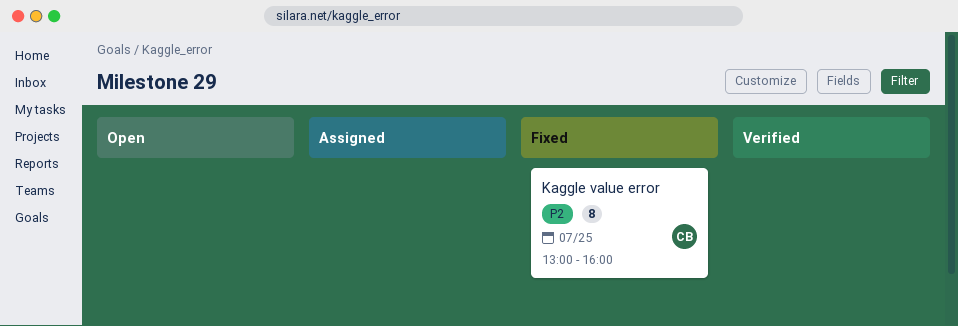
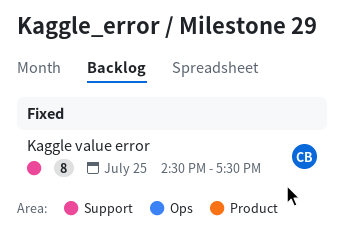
Kaggle value error, begins: 13:00 -> 14:30
Kaggle value error, ends: 16:00 -> 17:30

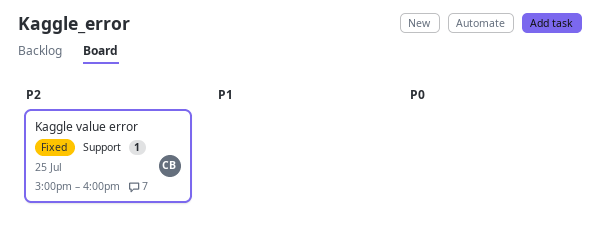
Kaggle value error, estimate: 8 -> 1
Kaggle value error, begins: 14:30 -> 15:00
Kaggle value error, ends: 17:30 -> 16:00

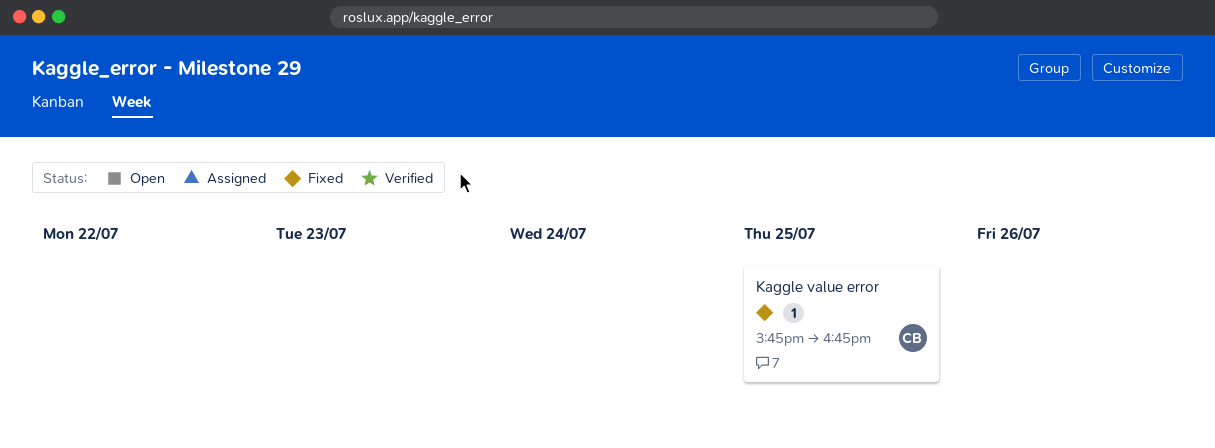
Kaggle value error, begins: 15:00 -> 15:45
Kaggle value error, ends: 16:00 -> 16:45

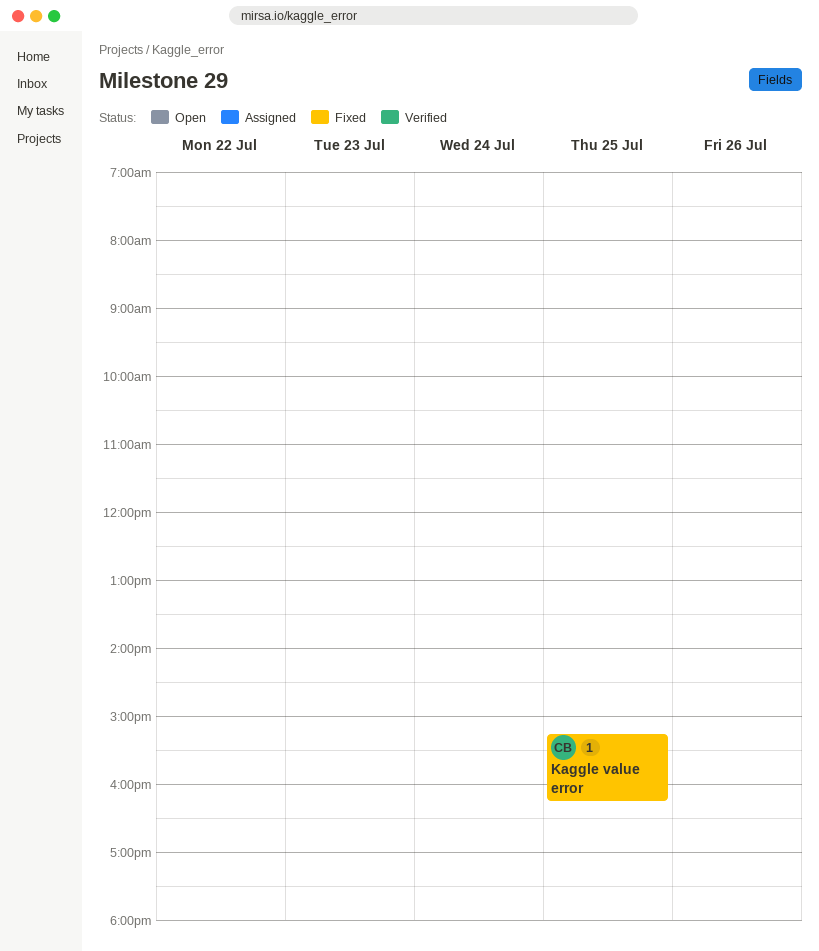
Kaggle value error, begins: 15:45 -> 15:15
Kaggle value error, ends: 16:45 -> 16:15

